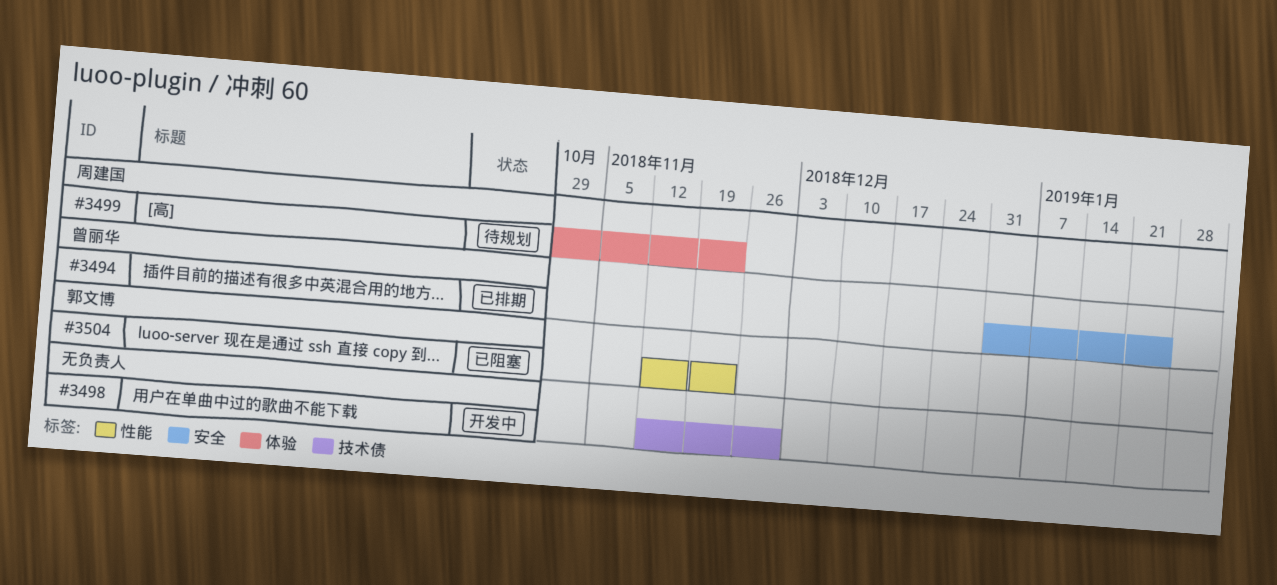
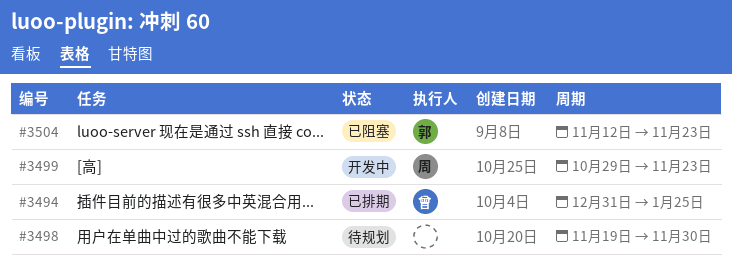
#3498, status: 开发中 -> 待规划
#3498, start: Nov 12 -> Nov 19
#3499, status: 待规划 -> 开发中

